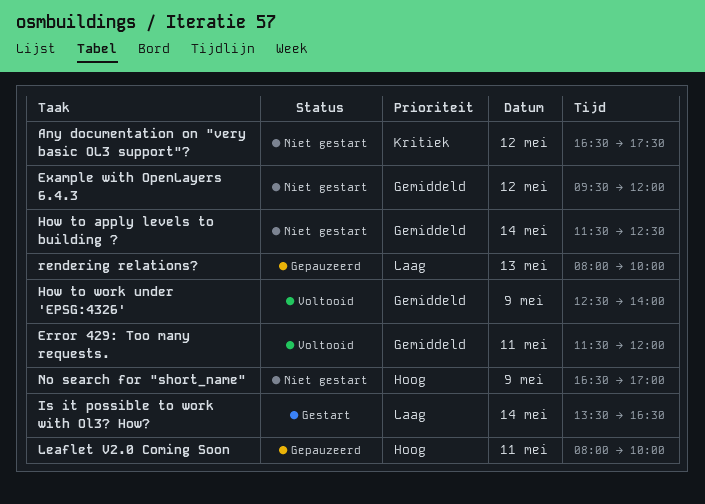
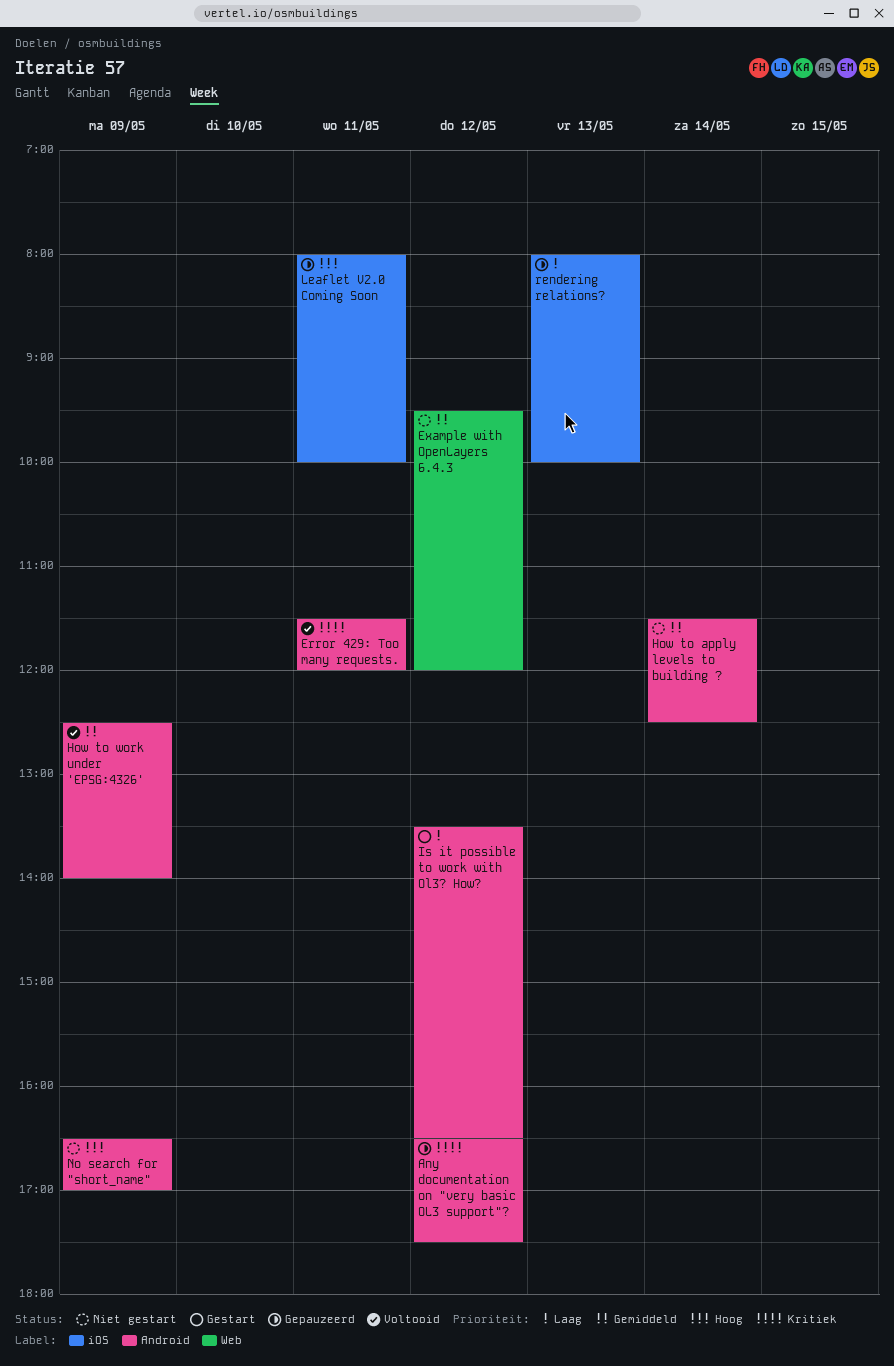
Any documentation on "very basic OL3 support"?, status: Niet gestart -> Gepauzeerd
Error 429: Too many requests., priority: Gemiddeld -> Kritiek
Is it possible to work with Ol3? How?, day: May 14 -> May 12

